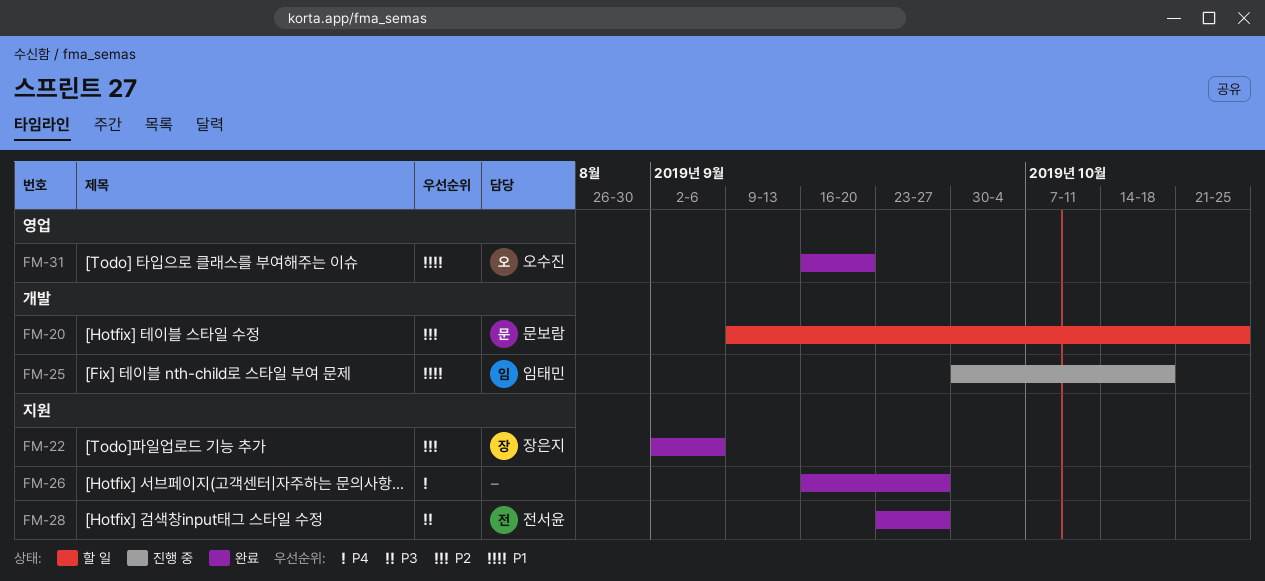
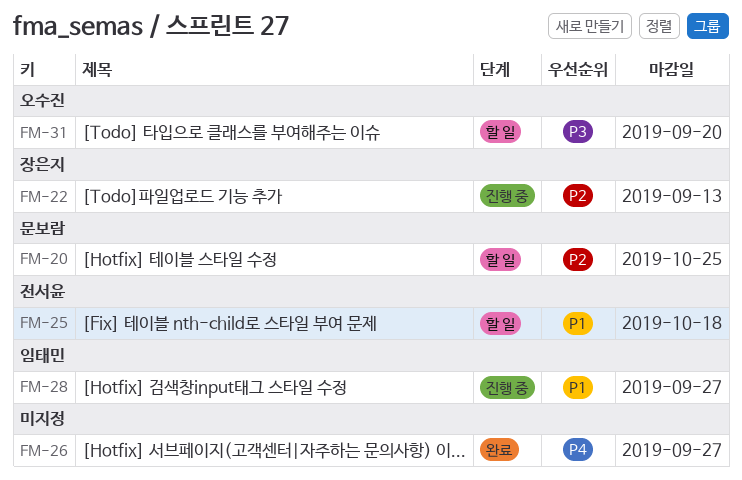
FM-22, status: 완료 -> 진행 중
FM-22, due: Sep 6 -> Sep 13
FM-25, status: 진행 중 -> 할 일
FM-25, owner: 임태민 -> 전서윤
FM-28, status: 완료 -> 진행 중
FM-28, owner: 전서윤 -> 임태민
FM-28, priority: P3 -> P1
FM-31, status: 완료 -> 할 일
FM-31, priority: P1 -> P3

